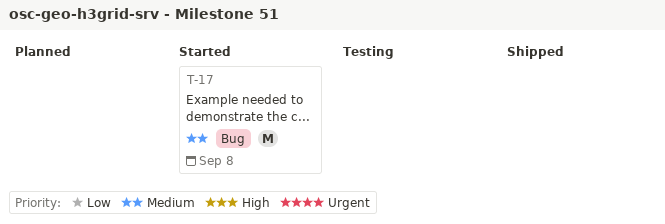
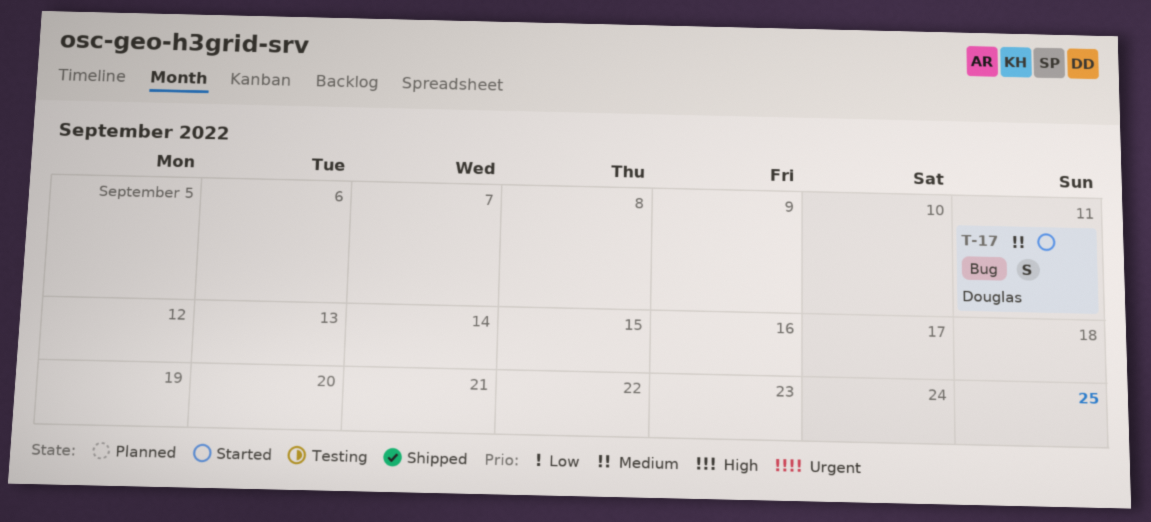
T-17, estimate: M -> S
T-17, due: Sep 8 -> Sep 11

